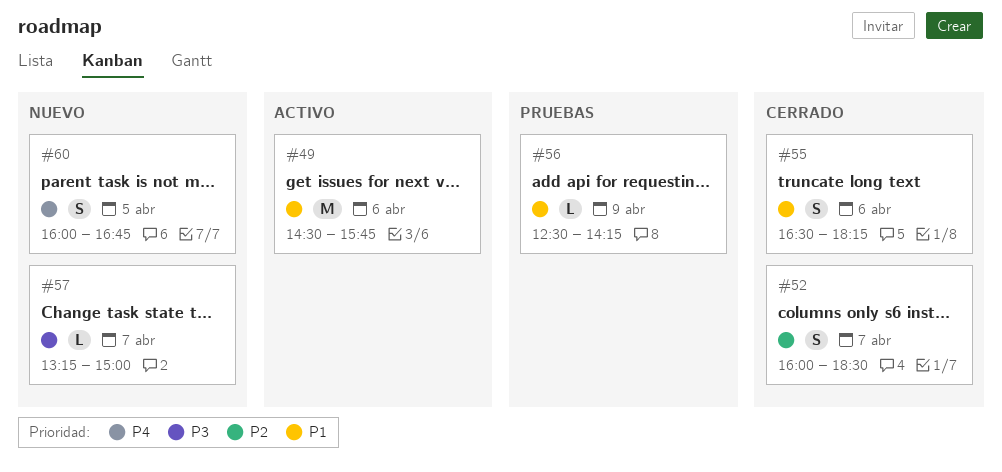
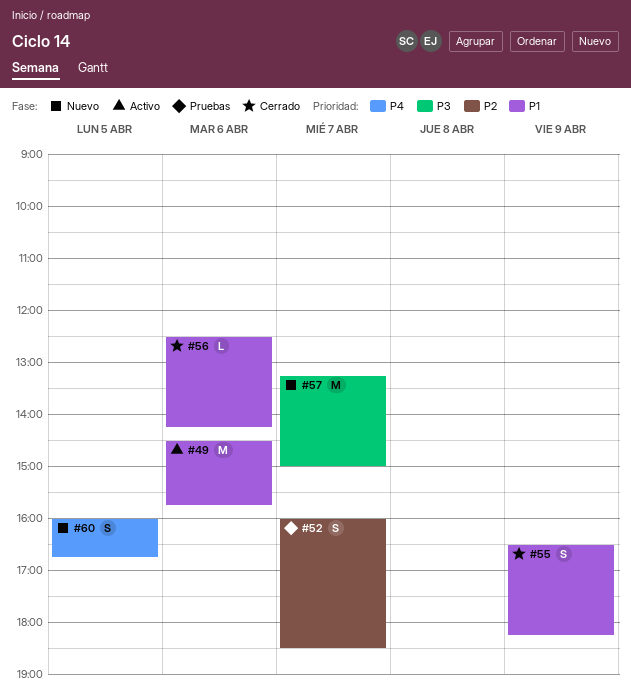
#52, status: Cerrado -> Pruebas
#55, day: Apr 6 -> Apr 9
#56, status: Pruebas -> Cerrado
#56, day: Apr 9 -> Apr 6
#57, estimate: L -> M

